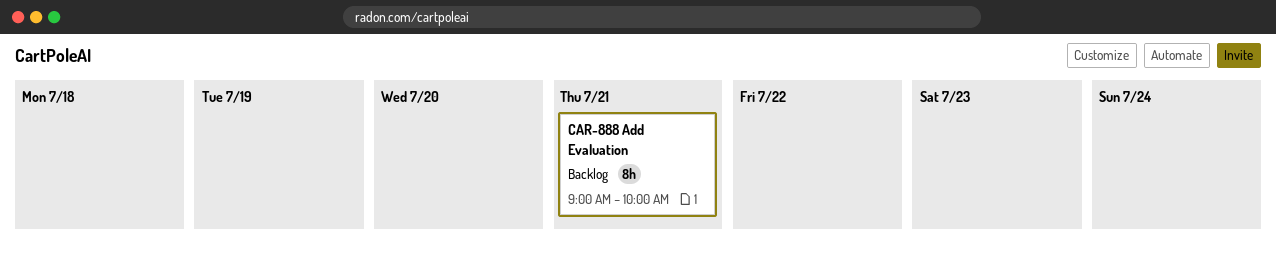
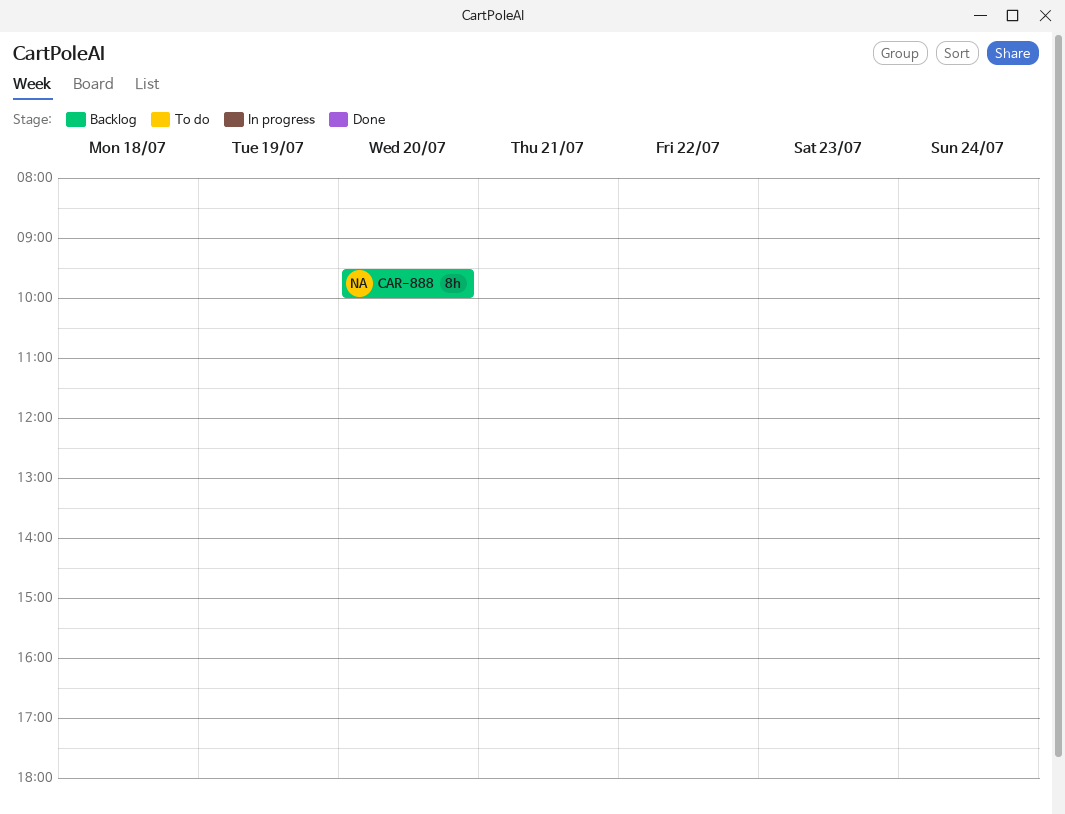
CAR-888, day: Jul 21 -> Jul 20
CAR-888, begins: 09:00 -> 09:30

